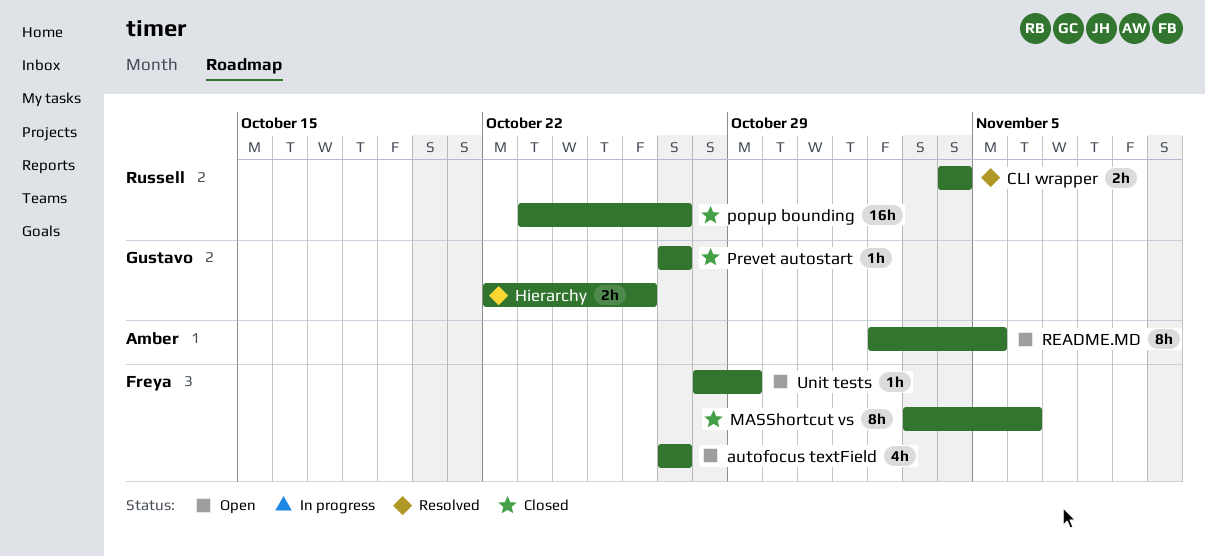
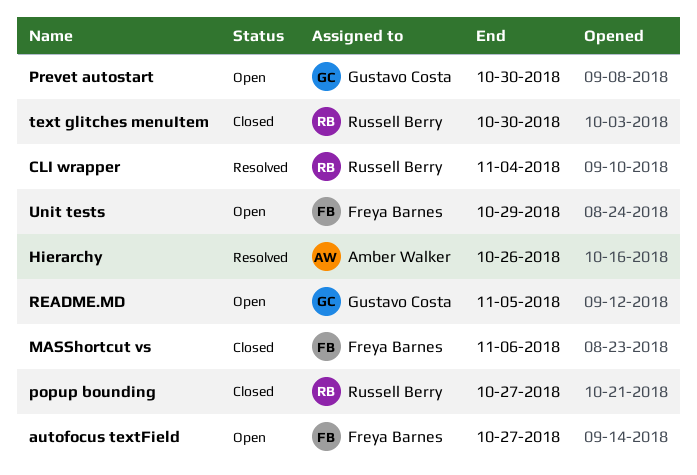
Hierarchy, owner: Gustavo Costa -> Amber Walker
Prevet autostart, status: Closed -> Open
Prevet autostart, due: Oct 27 -> Oct 30
README.MD, owner: Amber Walker -> Gustavo Costa
text glitches menuItem: none -> present

